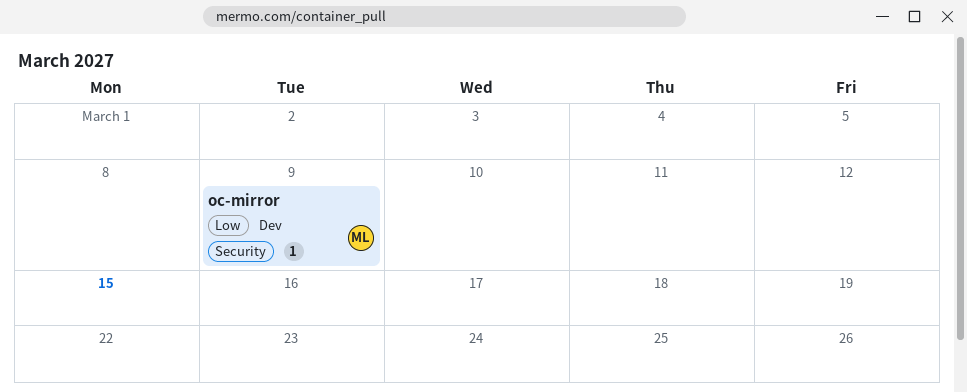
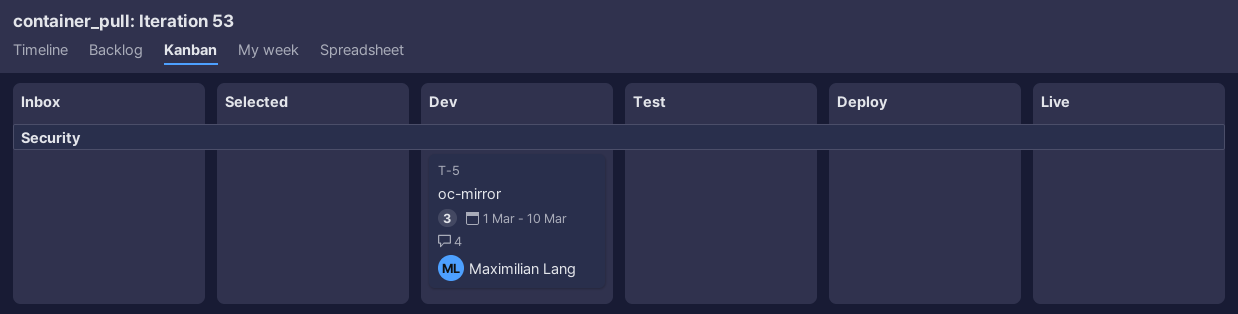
oc-mirror, estimate: 1 -> 3
oc-mirror, due: Mar 9 -> Mar 10

